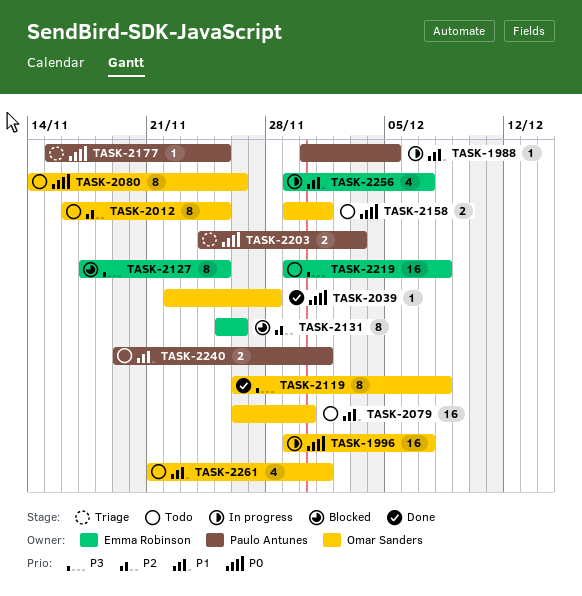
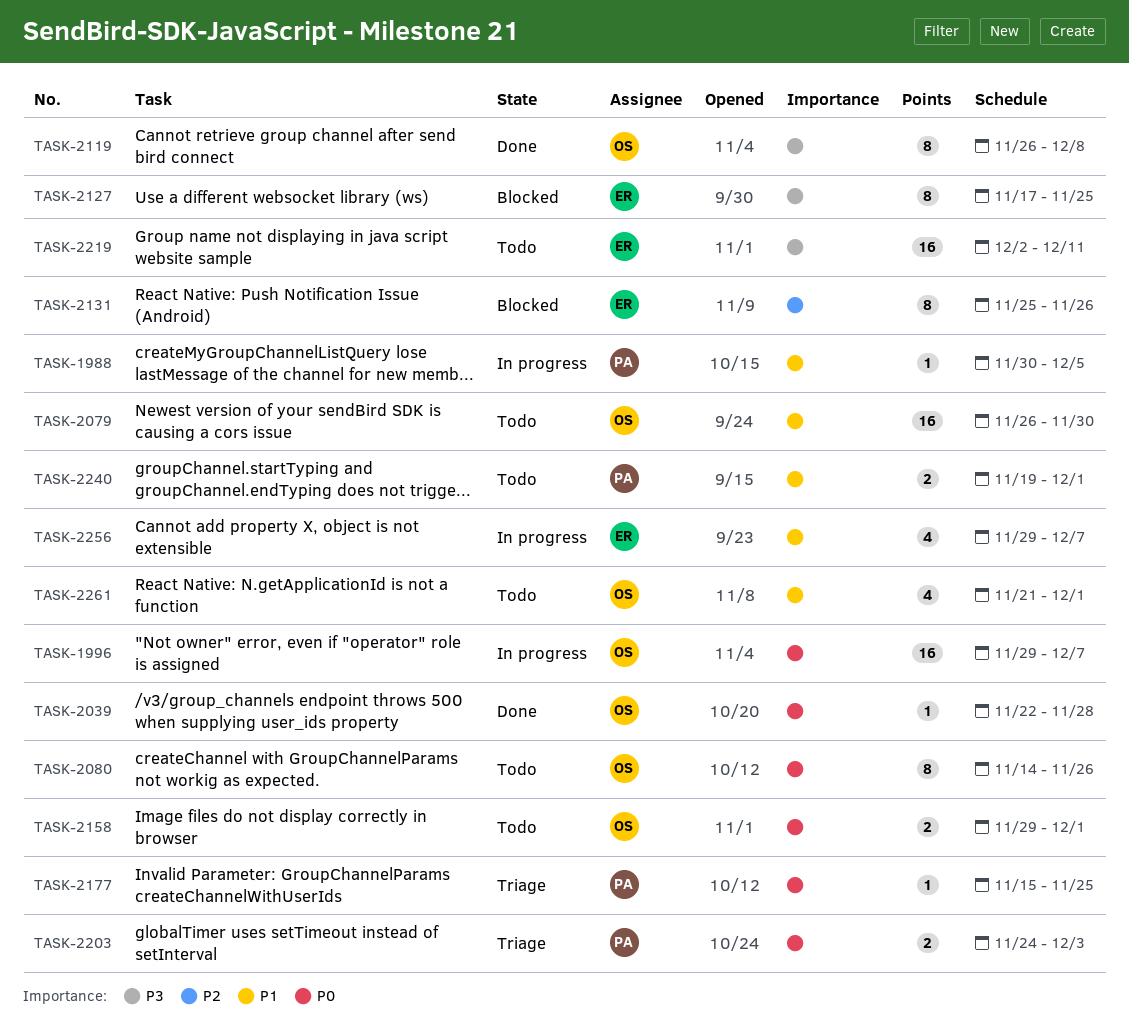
TASK-2012: present -> none
TASK-2219, start: Nov 29 -> Dec 2
TASK-2219, due: Dec 8 -> Dec 11

